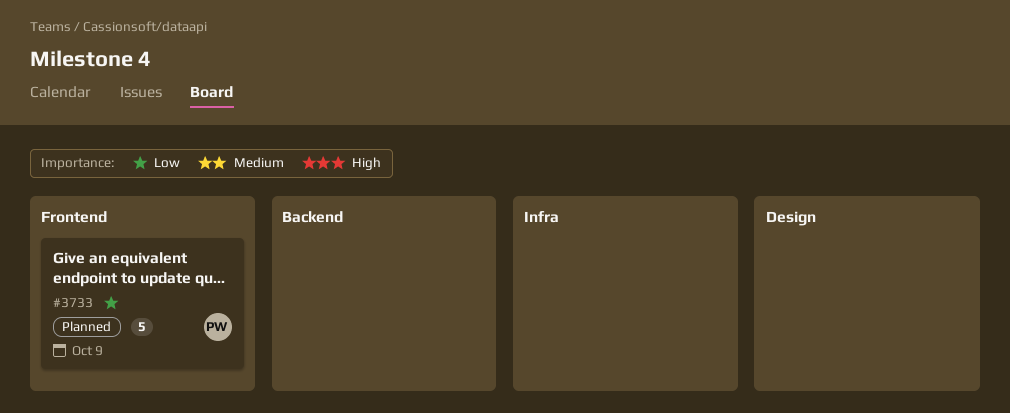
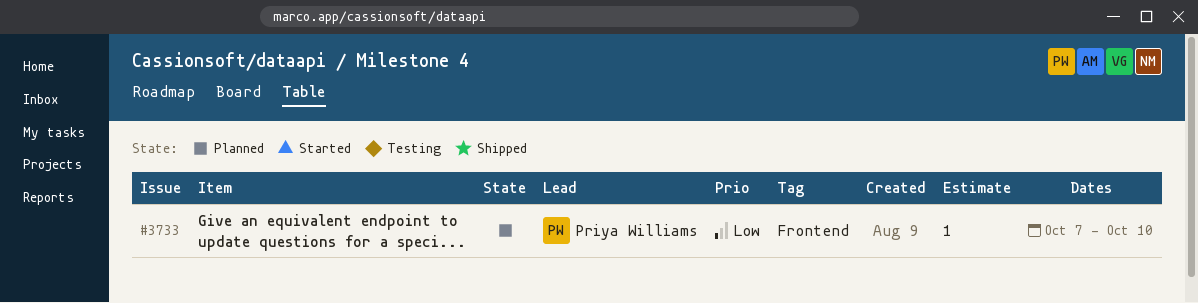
#3733, estimate: 5 -> 1
#3733, due: Oct 9 -> Oct 10

